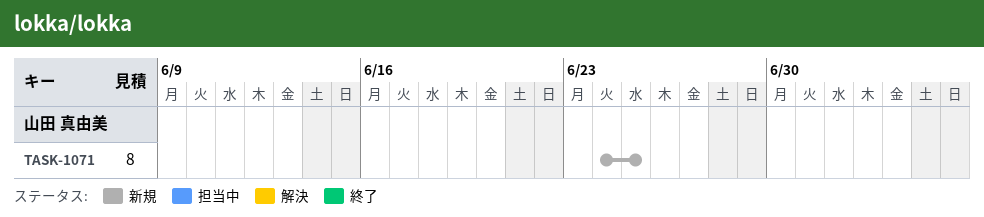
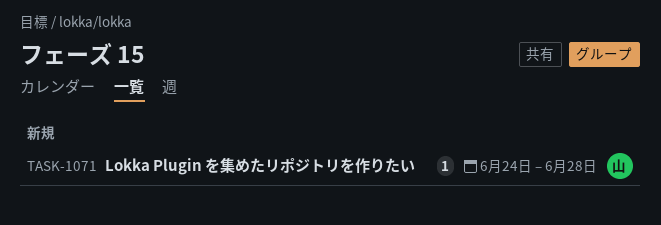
TASK-1071, estimate: 8 -> 1
TASK-1071, due: Jun 25 -> Jun 28

